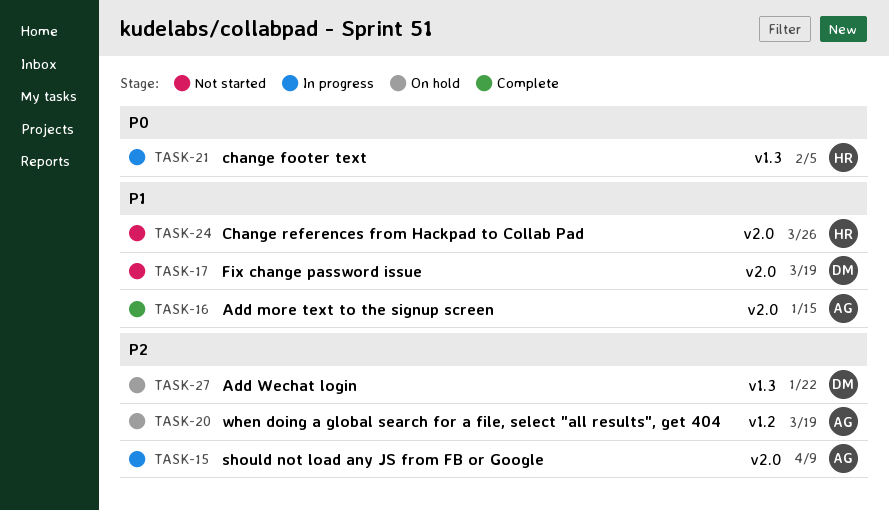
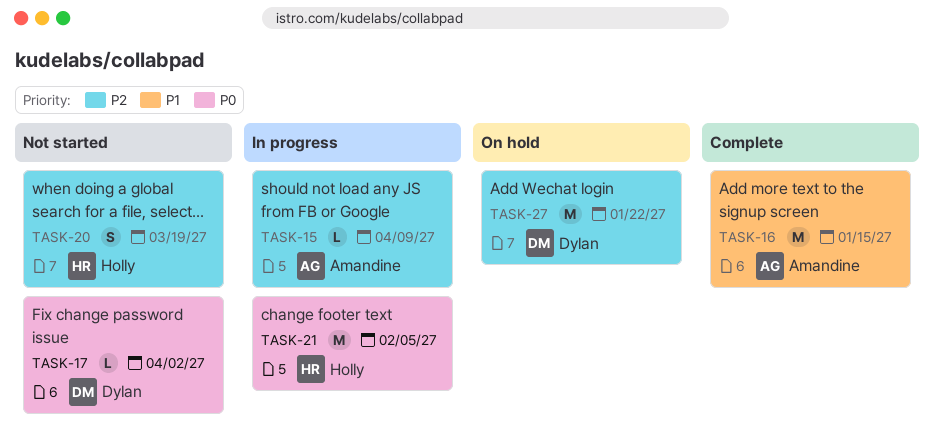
TASK-17, priority: P1 -> P0
TASK-17, due: Mar 19 -> Apr 2
TASK-20, status: On hold -> Not started
TASK-20, owner: Amandine -> Holly
TASK-24: present -> none

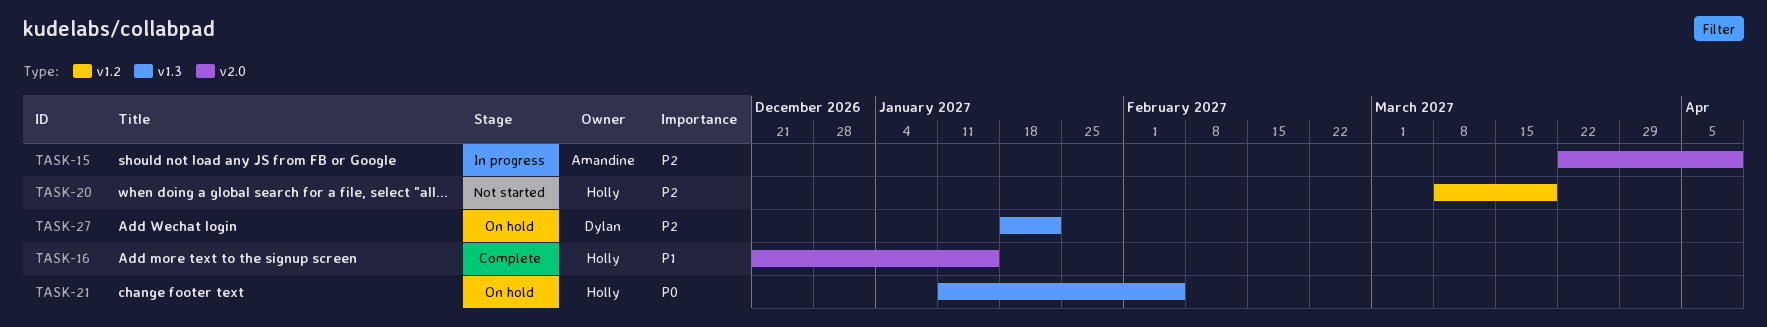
TASK-16, owner: Amandine -> Holly
TASK-17: present -> none
TASK-21, status: In progress -> On hold

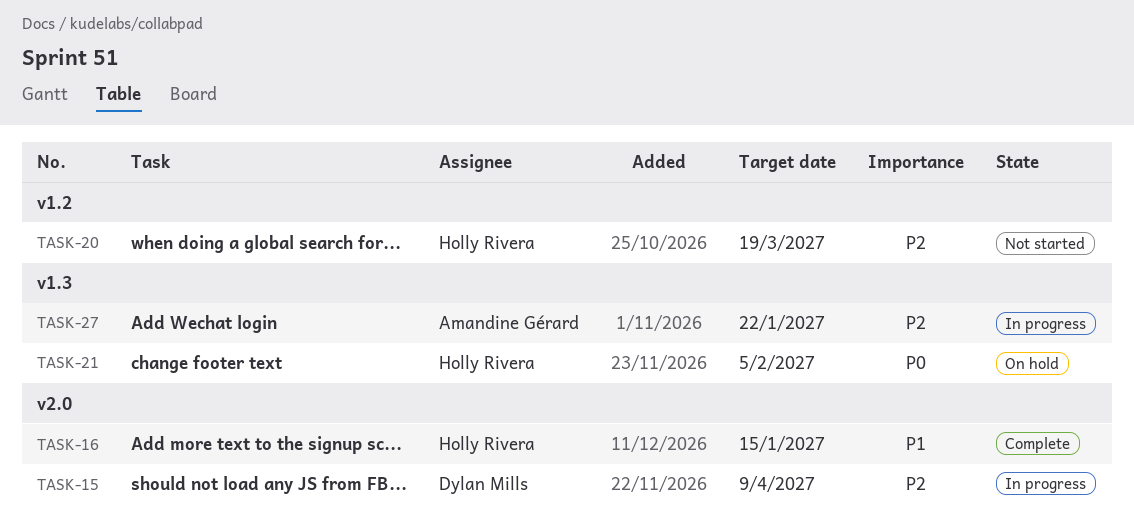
TASK-15, owner: Amandine Gérard -> Dylan Mills
TASK-27, status: On hold -> In progress
TASK-27, owner: Dylan Mills -> Amandine Gérard

